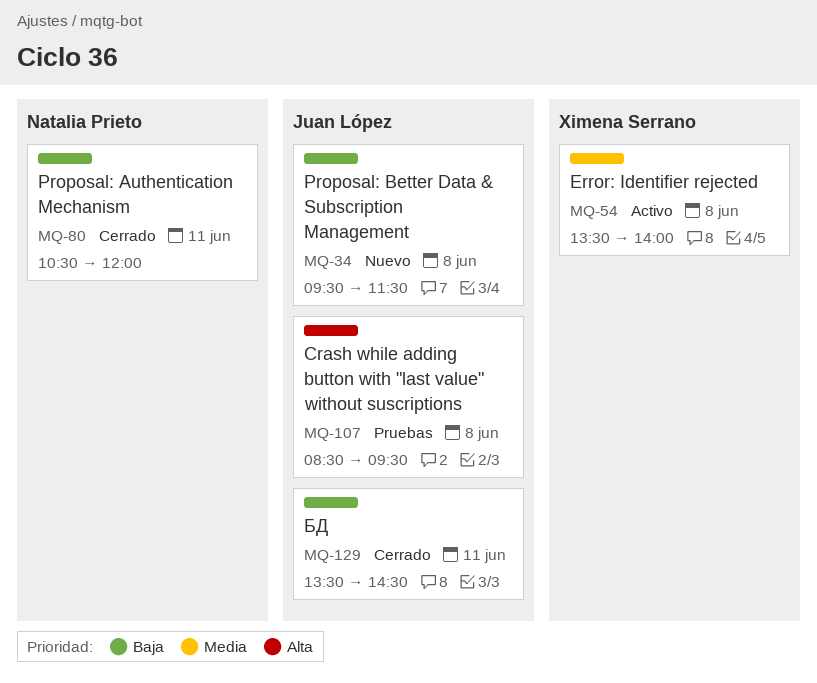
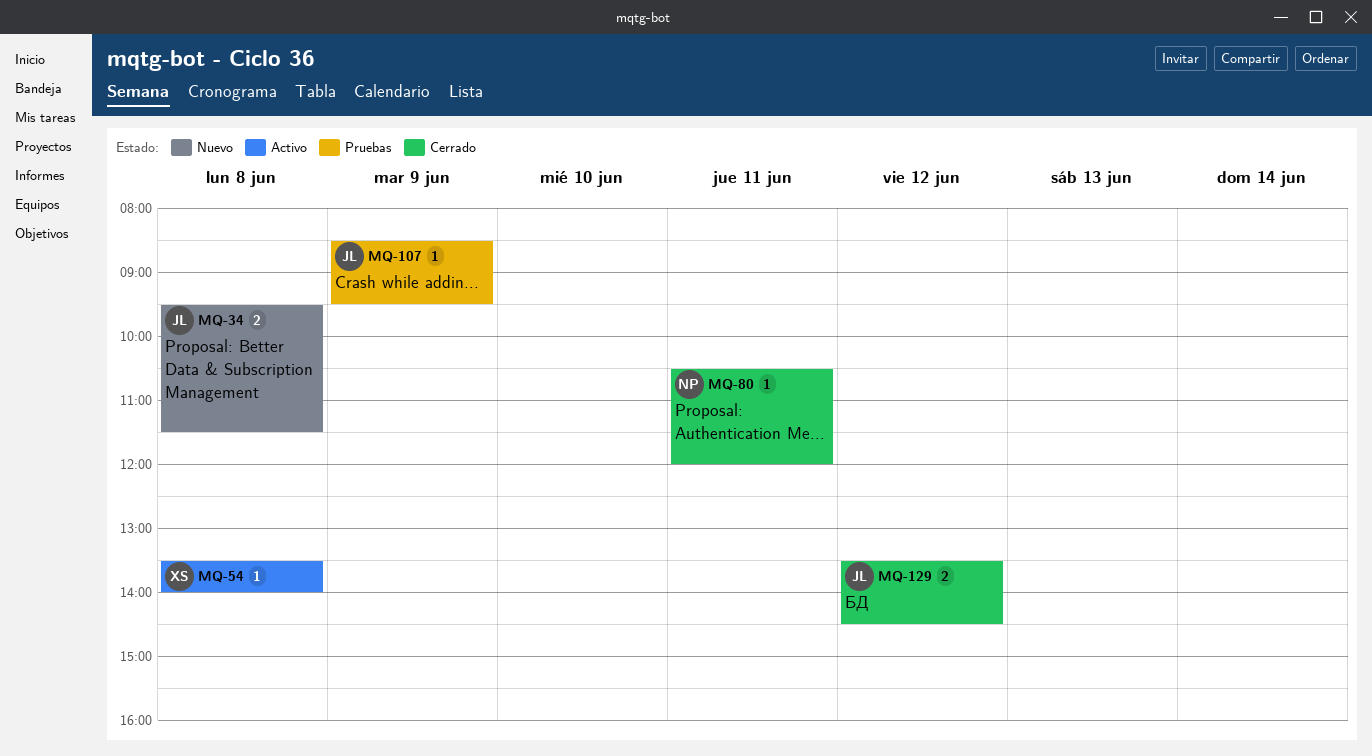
MQ-107, day: Jun 8 -> Jun 9
MQ-129, day: Jun 11 -> Jun 12

